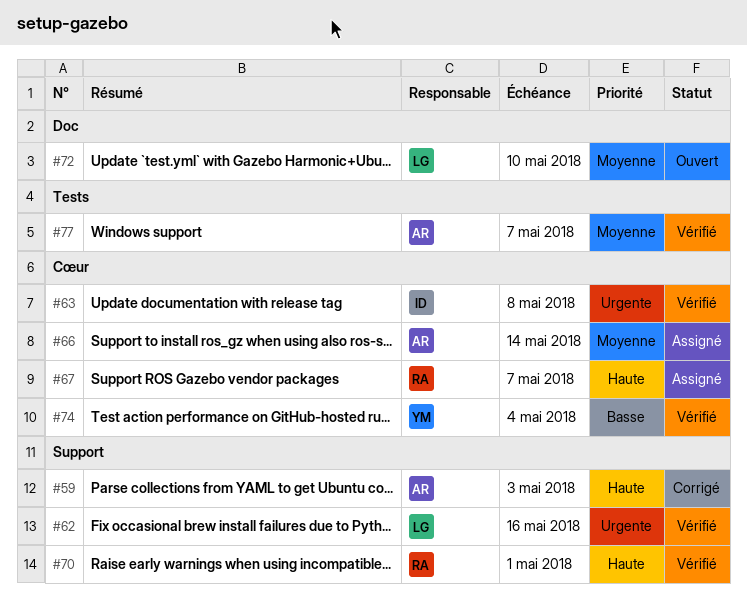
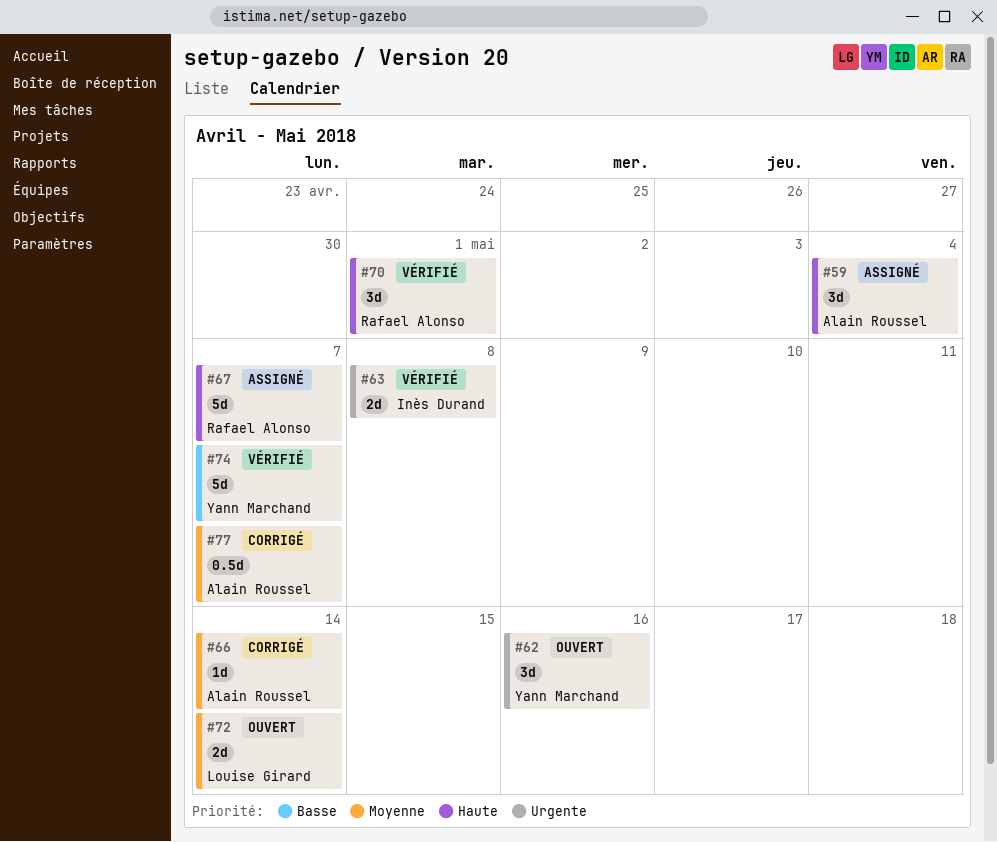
#59, status: Corrigé -> Assigné
#59, due: May 3 -> May 4
#62, status: Vérifié -> Ouvert
#62, owner: Louise Girard -> Yann Marchand
#66, status: Assigné -> Corrigé
#72, due: May 10 -> May 14
#74, due: May 4 -> May 7
#77, status: Vérifié -> Corrigé

